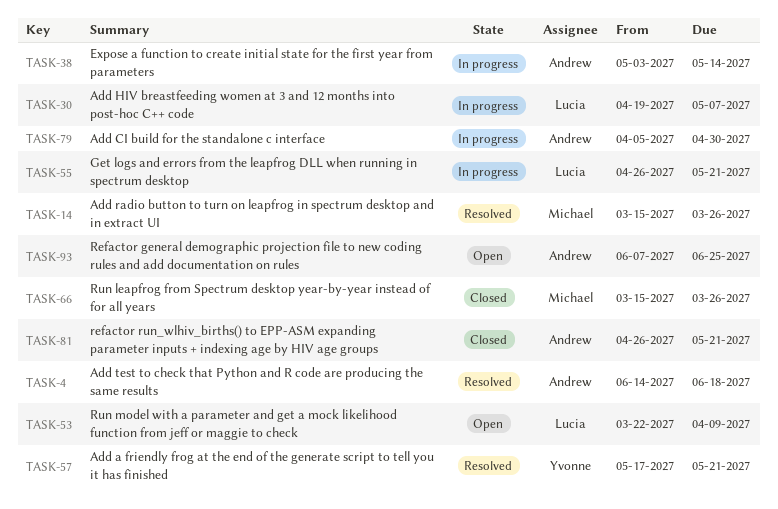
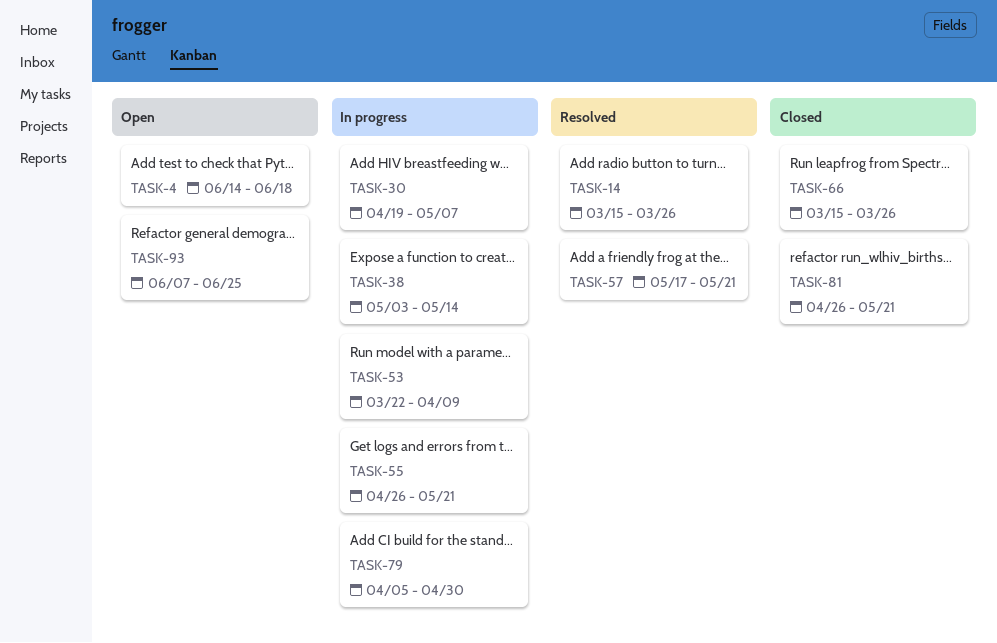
TASK-4, status: Resolved -> Open
TASK-53, status: Open -> In progress

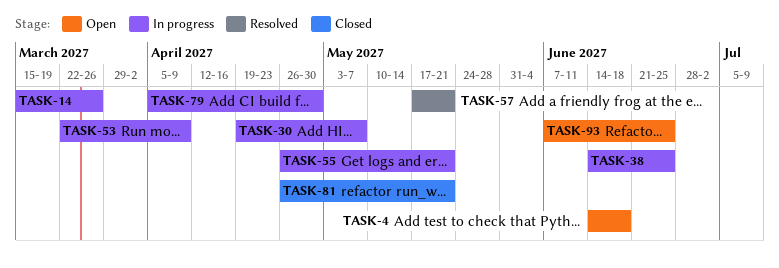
TASK-14, status: Resolved -> In progress
TASK-38, start: May 3 -> Jun 14
TASK-38, due: May 14 -> Jun 25
TASK-66: present -> none

